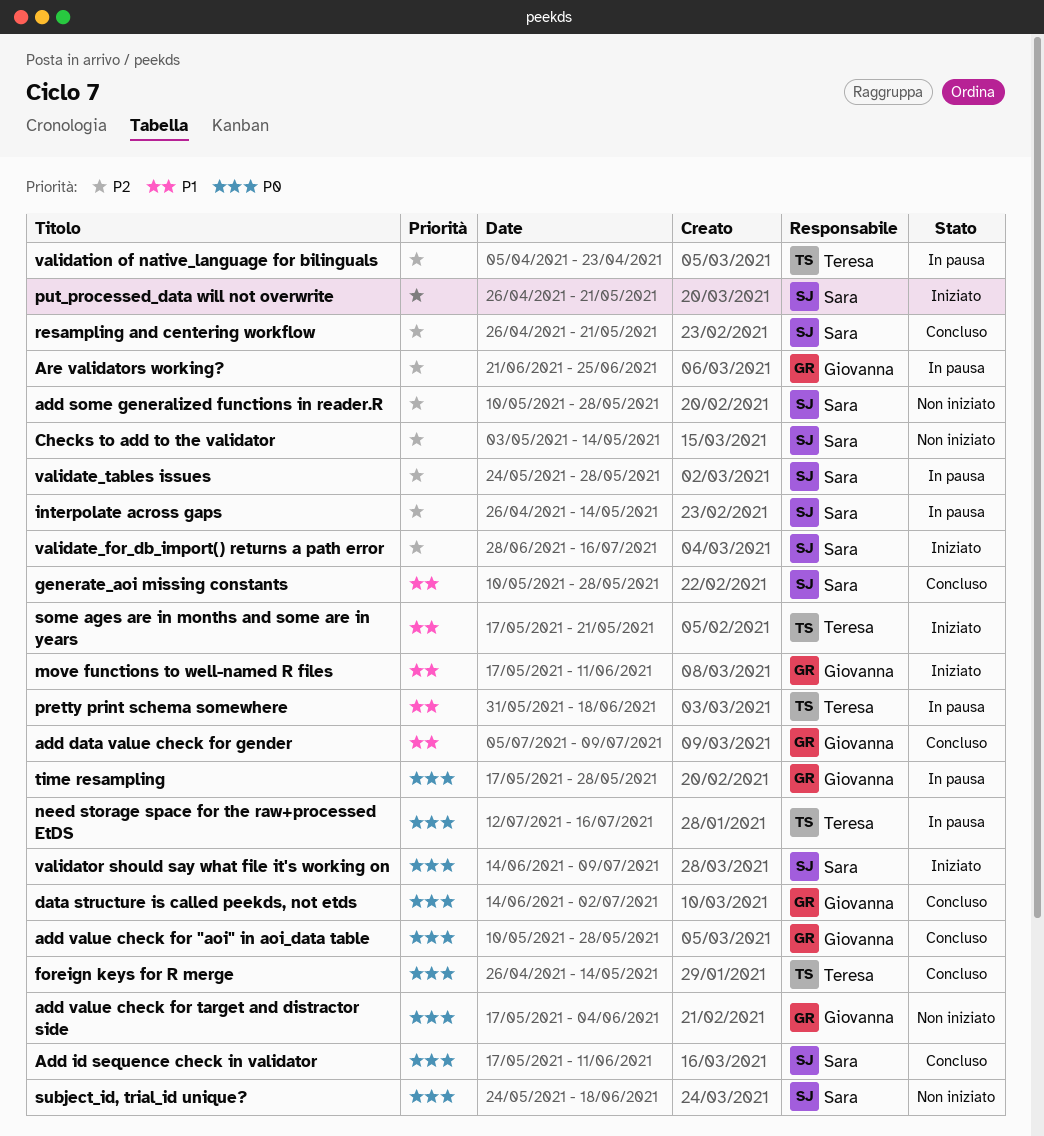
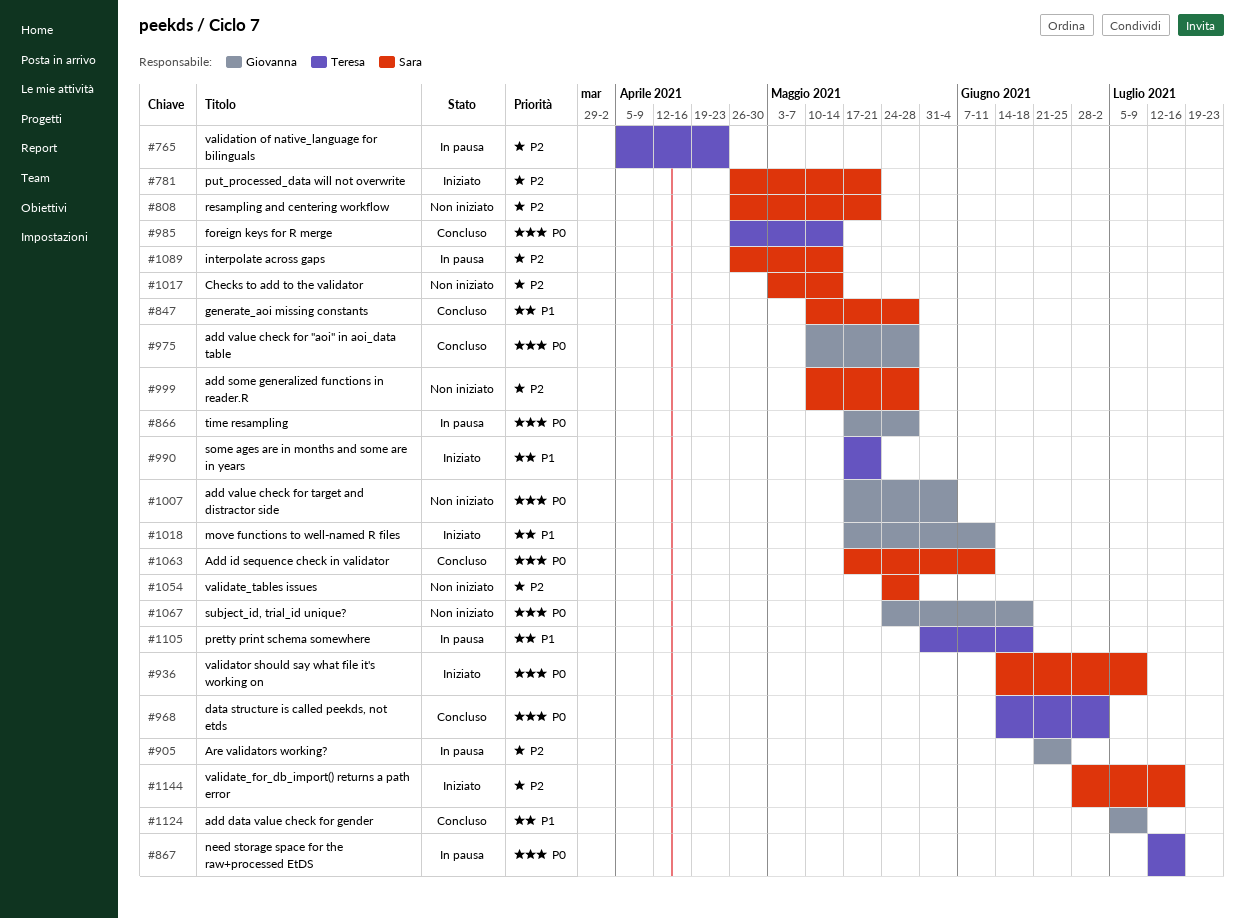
data structure is called peekds, not etds, owner: Giovanna -> Teresa
resampling and centering workflow, status: Concluso -> Non iniziato
subject_id, trial_id unique?, owner: Sara -> Giovanna
validate_tables issues, status: In pausa -> Non iniziato

